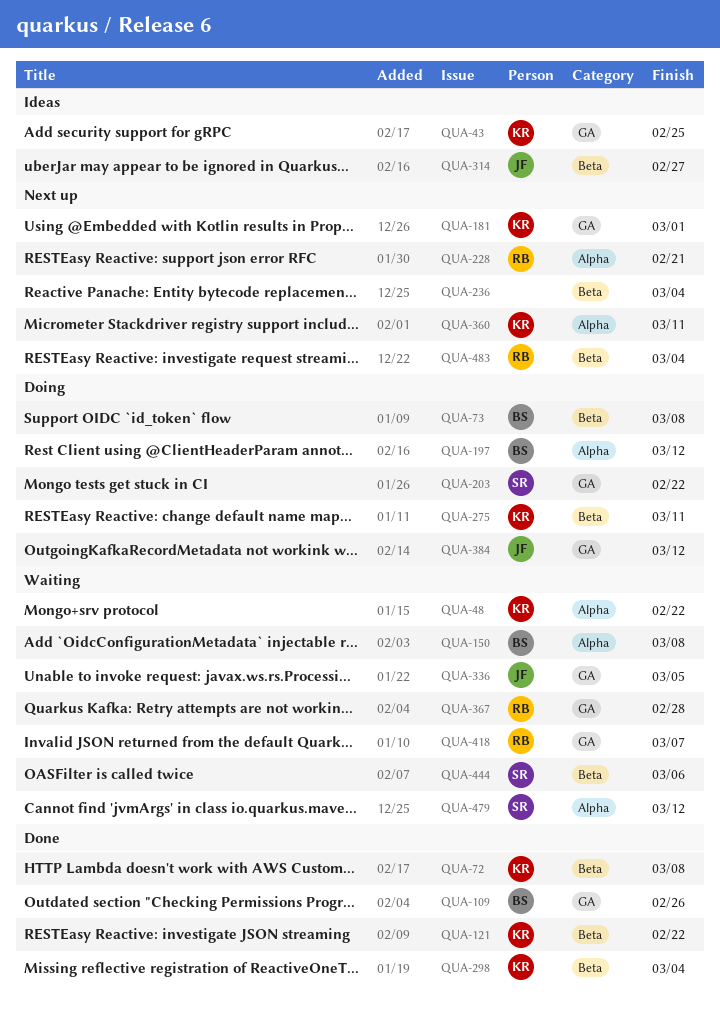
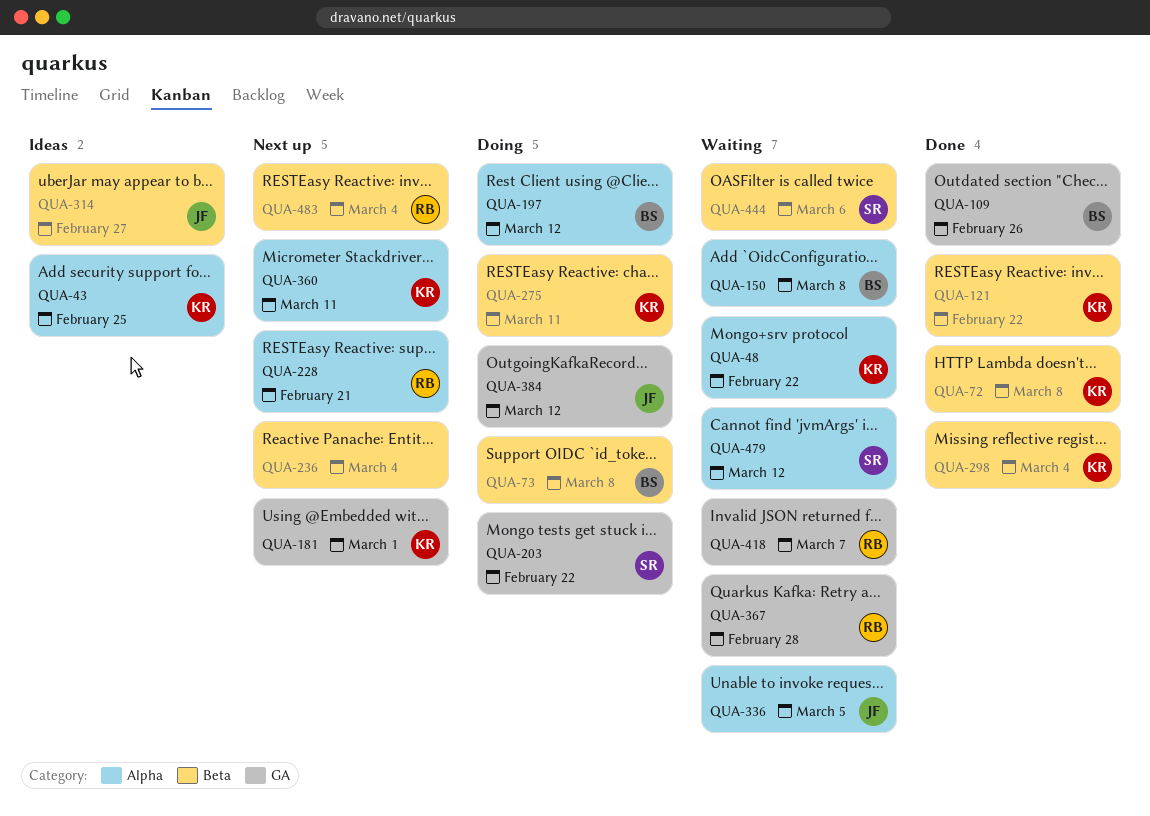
QUA-43, label: GA -> Alpha
QUA-336, label: GA -> Alpha

